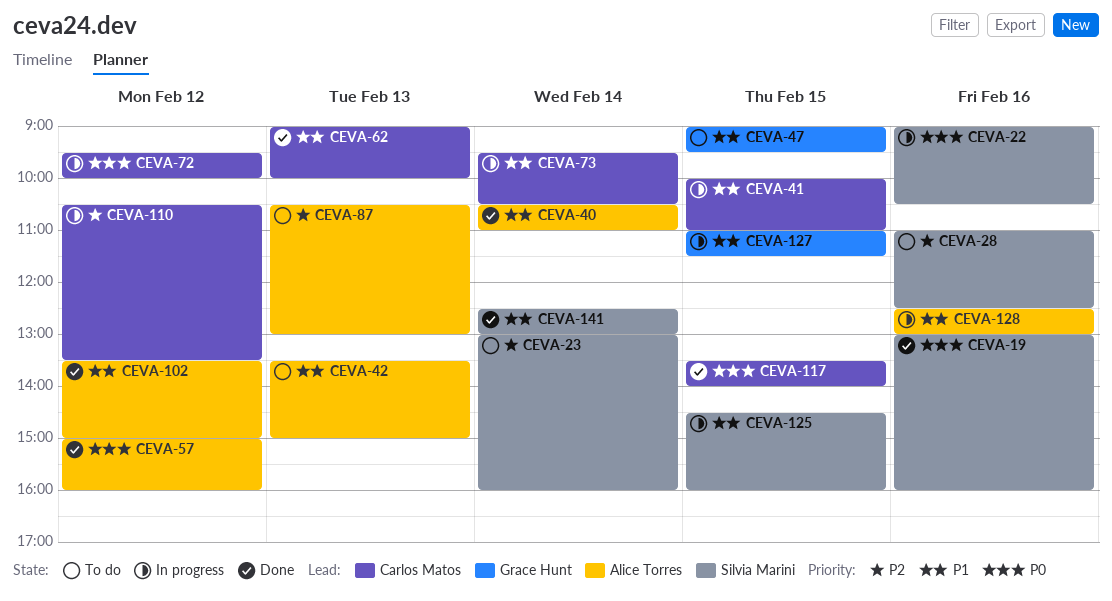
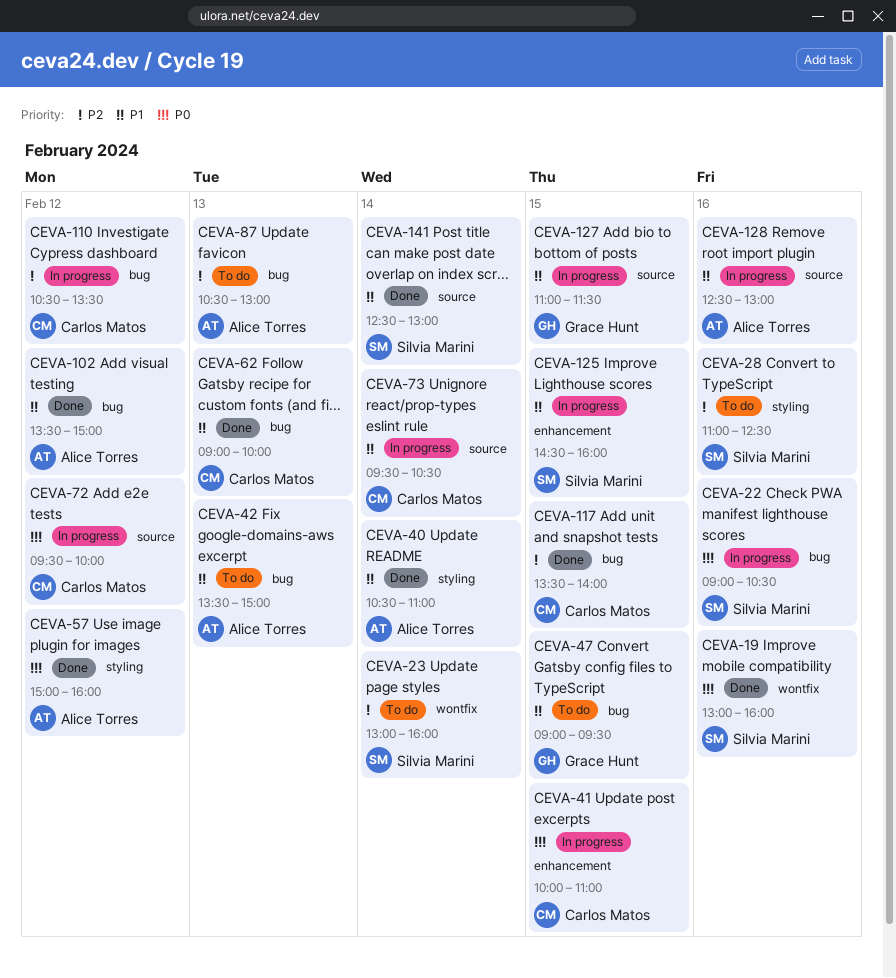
CEVA-41, priority: P1 -> P0
CEVA-117, priority: P0 -> P2

